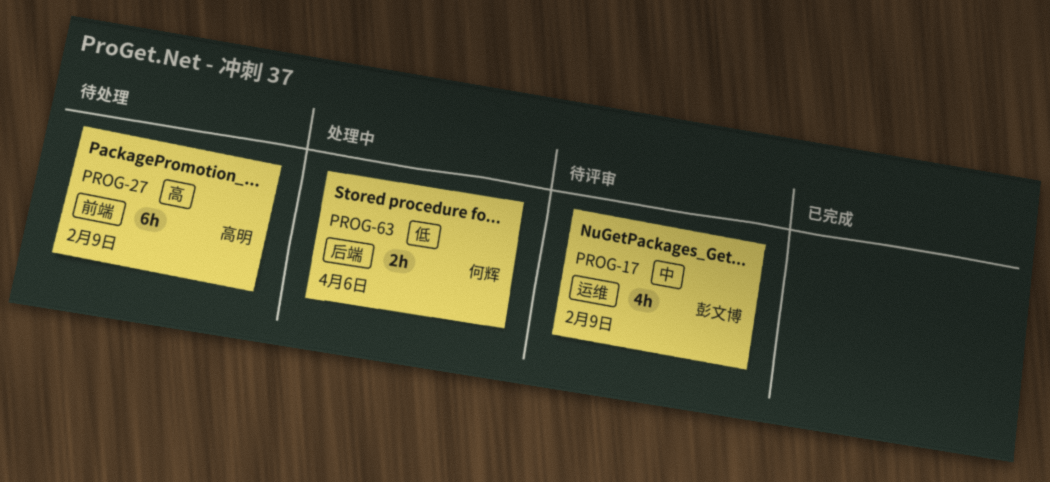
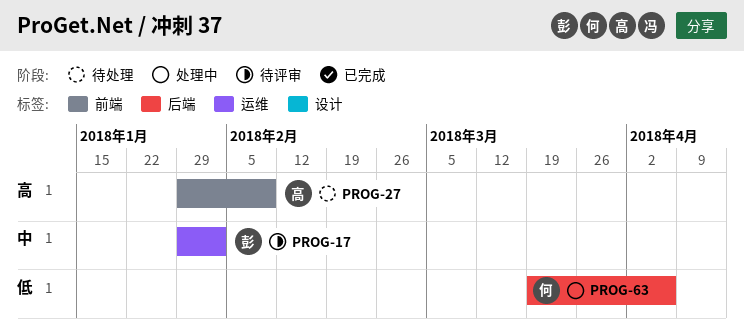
PROG-17, due: Feb 9 -> Feb 2

